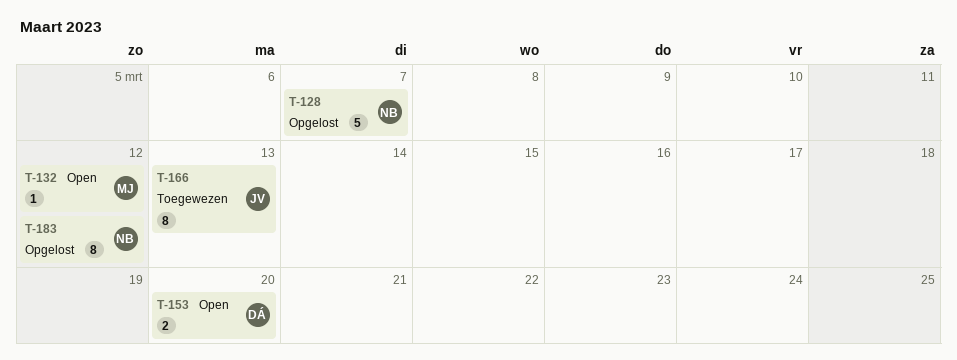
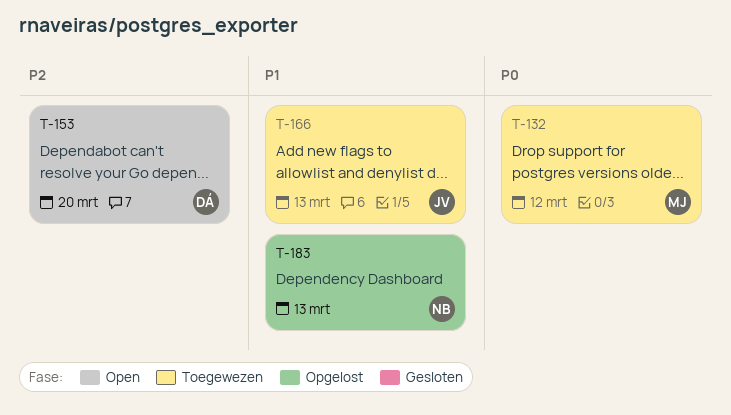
T-128: present -> none
T-132, status: Open -> Toegewezen
T-183, due: Mar 12 -> Mar 13

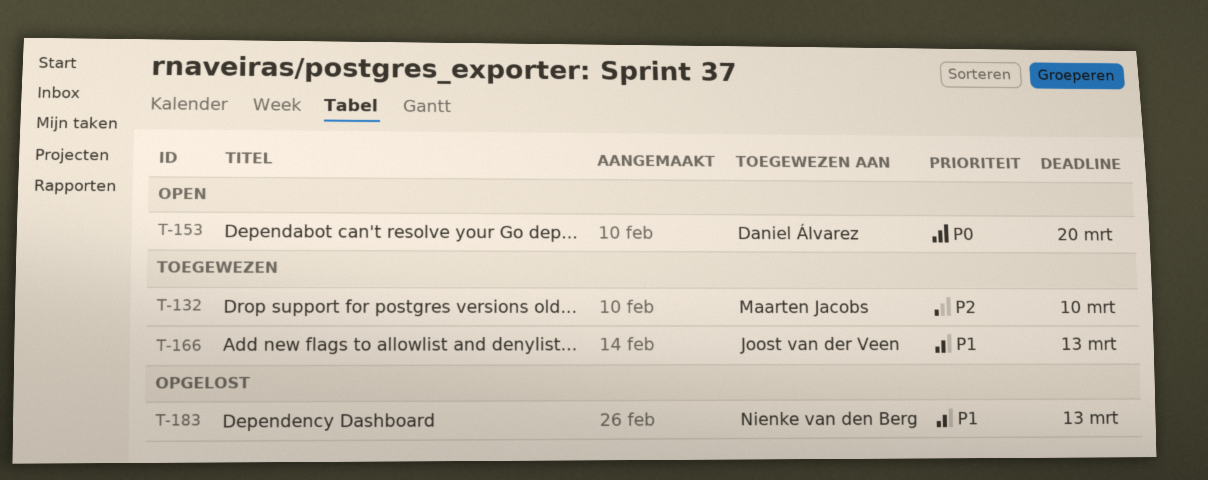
T-132, priority: P0 -> P2
T-132, due: Mar 12 -> Mar 10
T-153, priority: P2 -> P0

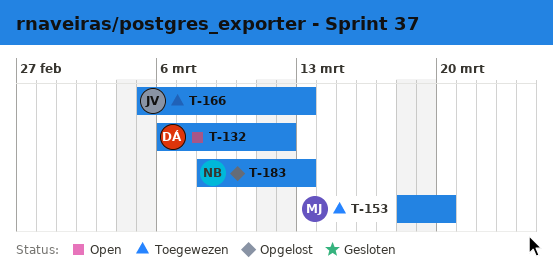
T-132, status: Toegewezen -> Open
T-132, owner: Maarten Jacobs -> Daniel Álvarez
T-132, due: Mar 10 -> Mar 12
T-153, status: Open -> Toegewezen
T-153, owner: Daniel Álvarez -> Maarten Jacobs

